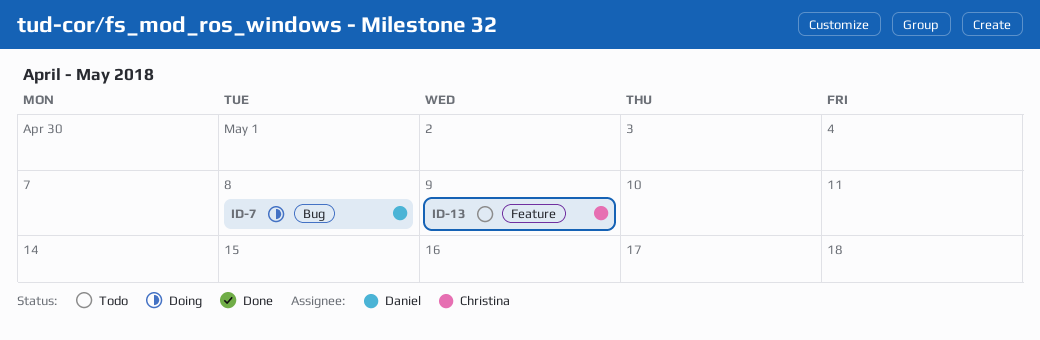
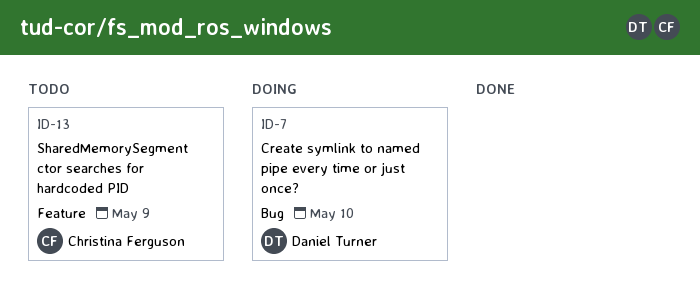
ID-7, due: May 8 -> May 10

